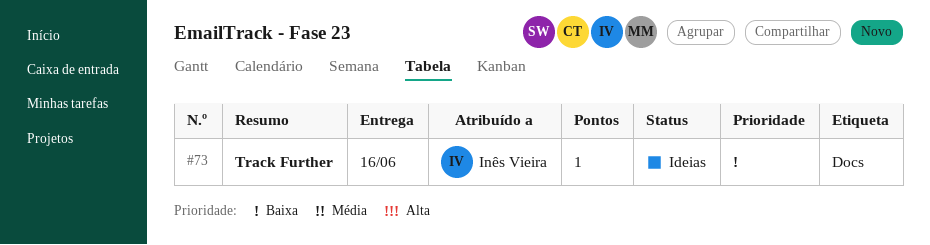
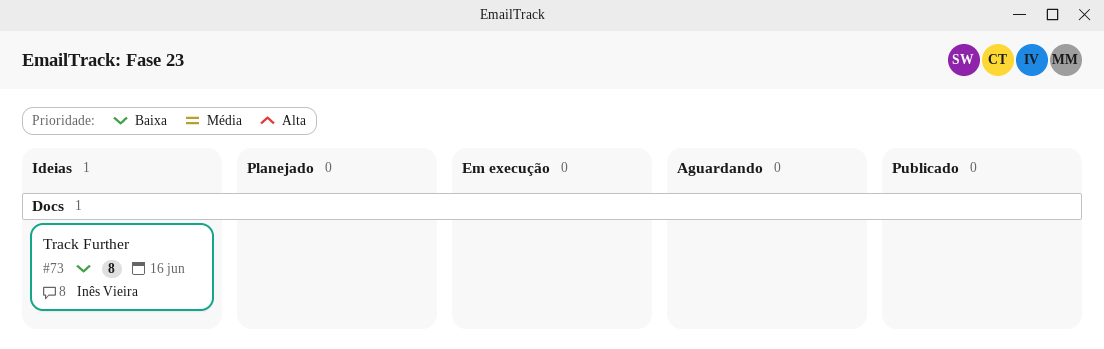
#73, estimate: 1 -> 8

